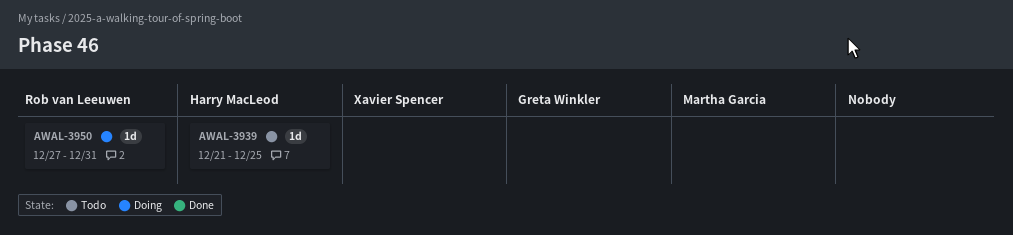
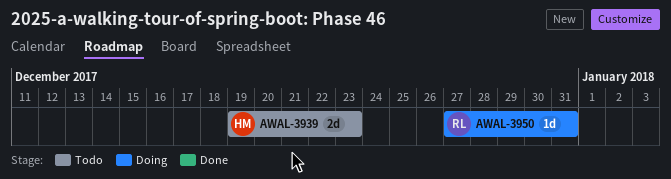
AWAL-3939, estimate: 1d -> 2d
AWAL-3939, start: Dec 21 -> Dec 19
AWAL-3939, due: Dec 25 -> Dec 23

